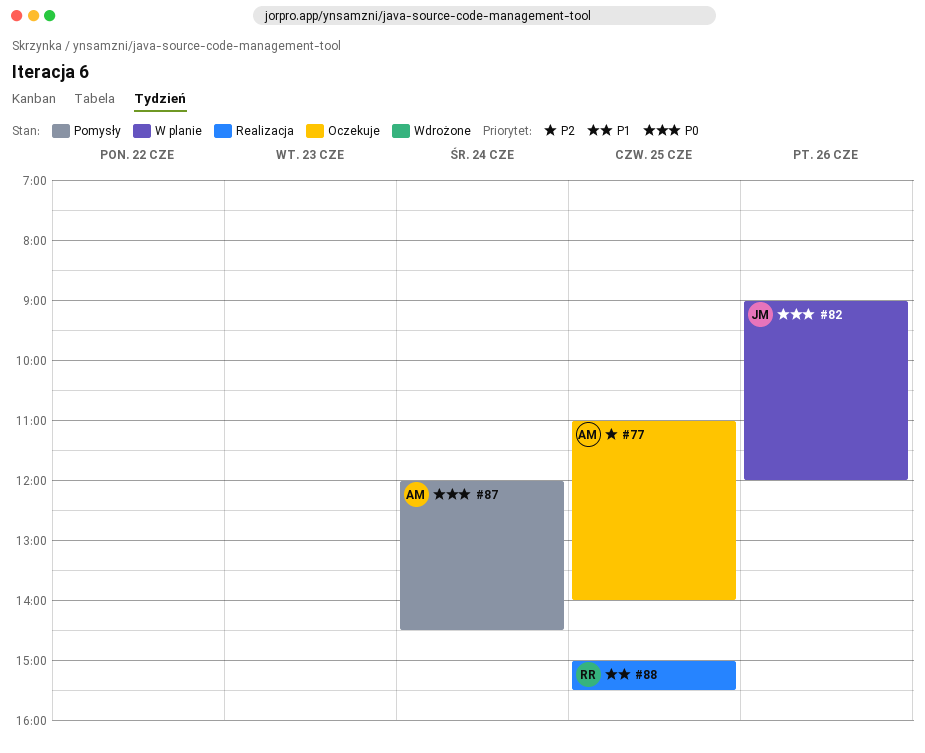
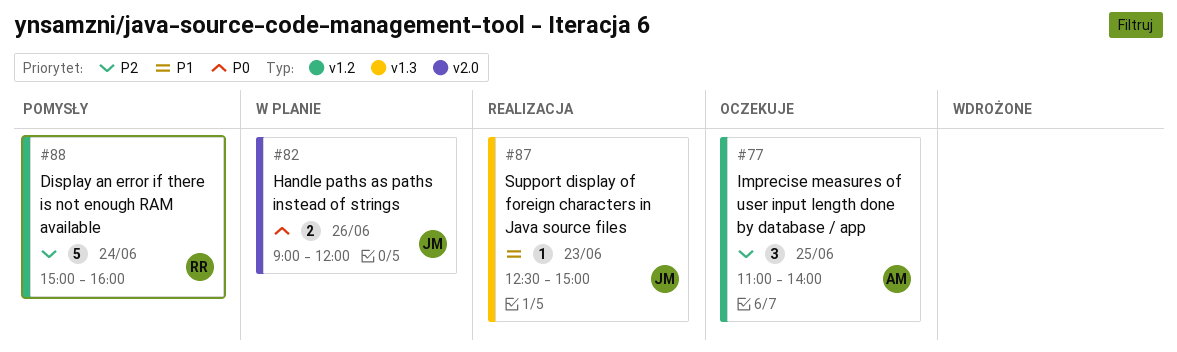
#87, status: Pomysły -> Realizacja
#87, owner: AM -> JM
#87, priority: P0 -> P1
#87, day: Jun 24 -> Jun 23
#87, begins: 12:00 -> 12:30
#87, ends: 14:30 -> 15:00
#88, status: Realizacja -> Pomysły
#88, priority: P1 -> P2
#88, day: Jun 25 -> Jun 24
#88, ends: 15:30 -> 16:00

